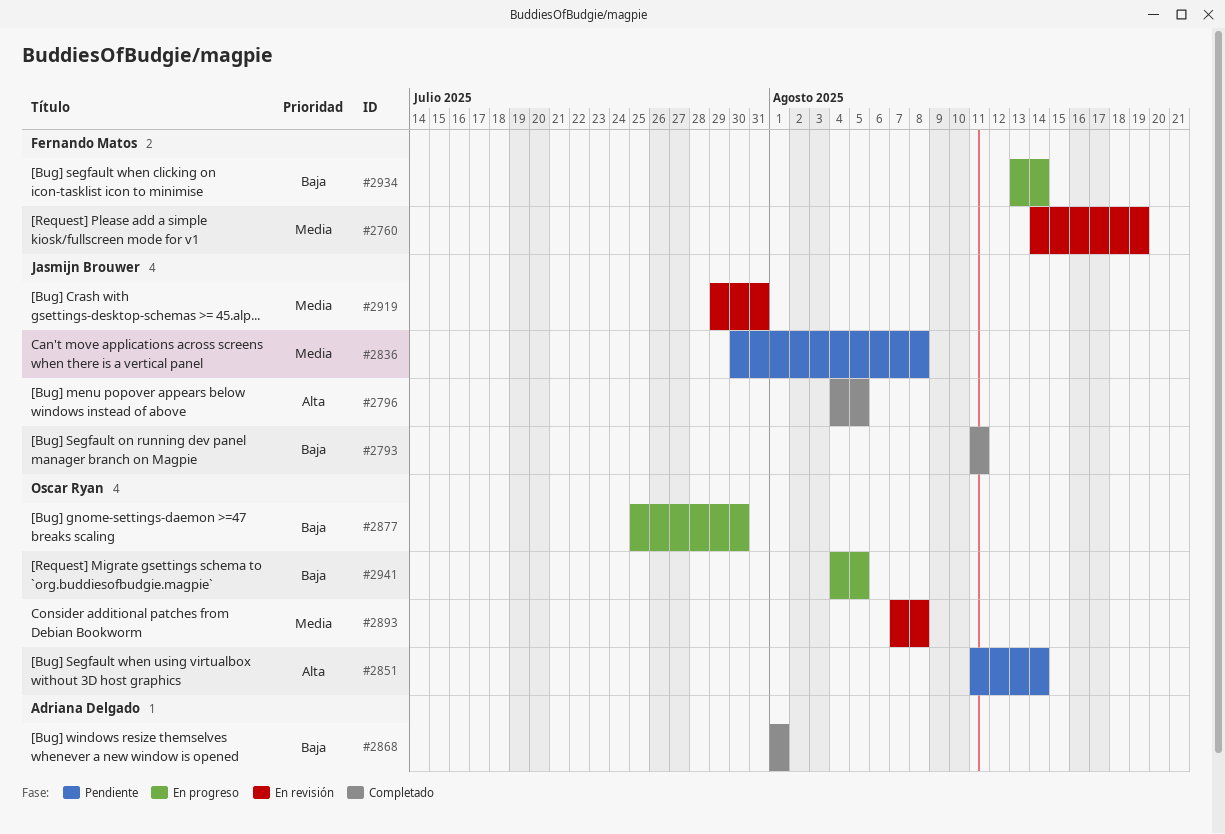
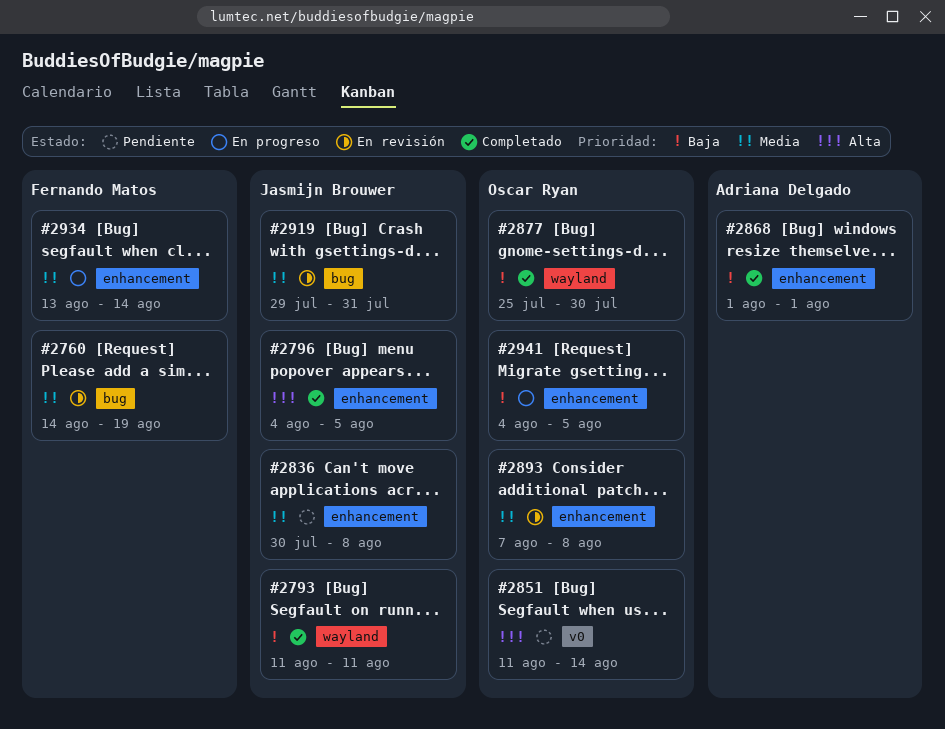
#2877, status: En progreso -> Completado
#2934, priority: Baja -> Media

